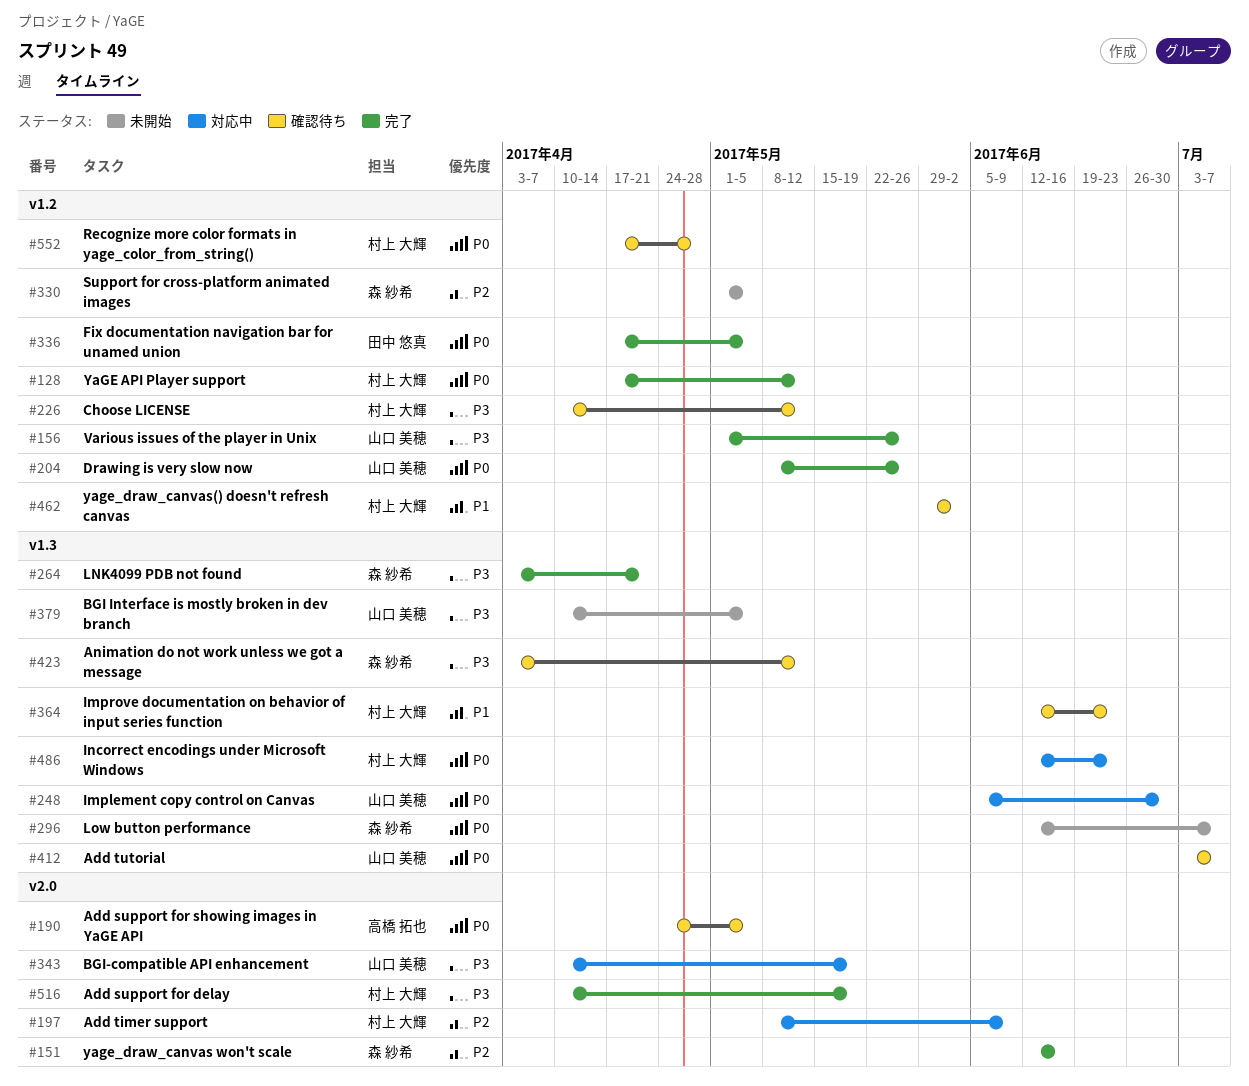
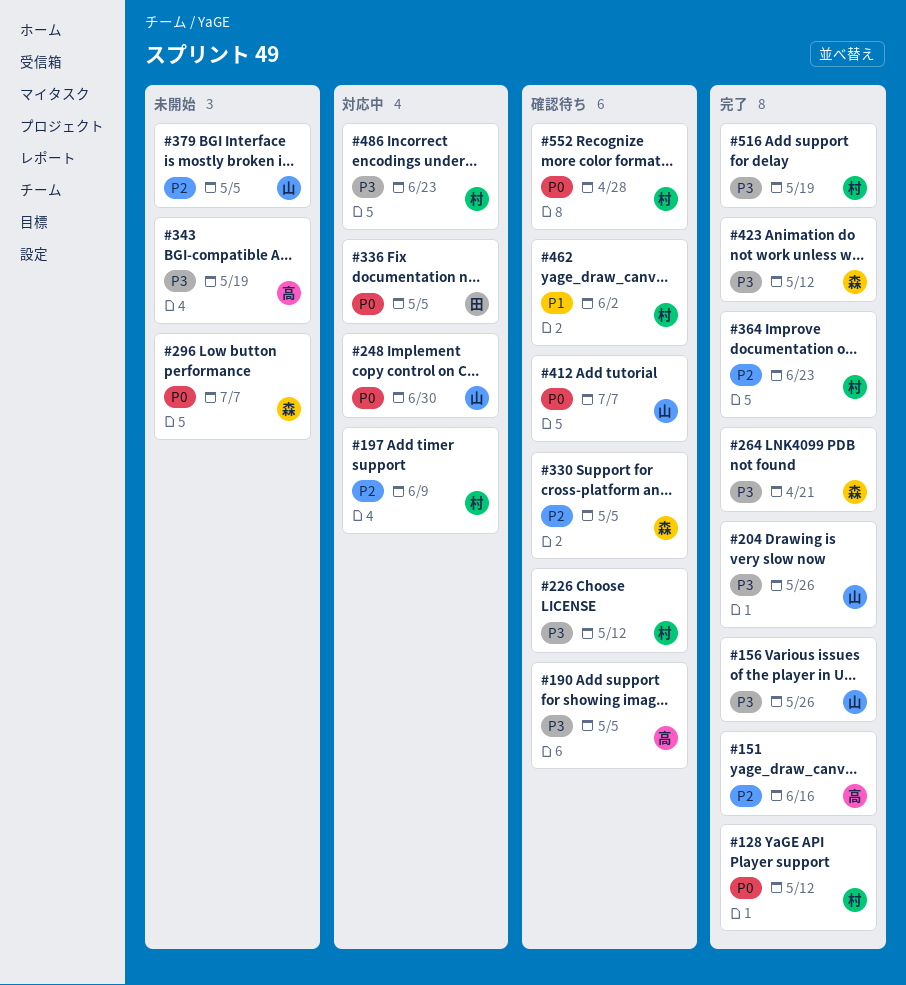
#151, owner: 森 紗希 -> 高橋 拓也
#190, priority: P0 -> P3
#204, priority: P0 -> P3
#330, status: 未開始 -> 確認待ち
#336, status: 完了 -> 対応中
#343, status: 対応中 -> 未開始
#343, owner: 山口 美穂 -> 高橋 拓也
#364, status: 確認待ち -> 完了
#364, priority: P1 -> P2
#379, priority: P3 -> P2
#423, status: 確認待ち -> 完了
#486, priority: P0 -> P3

